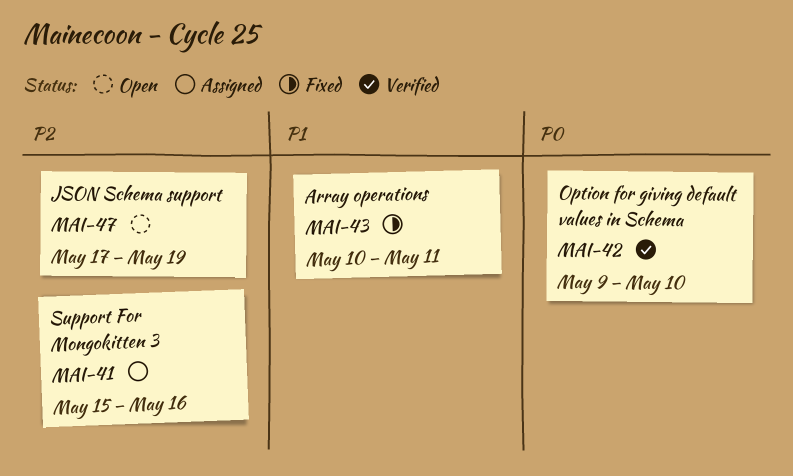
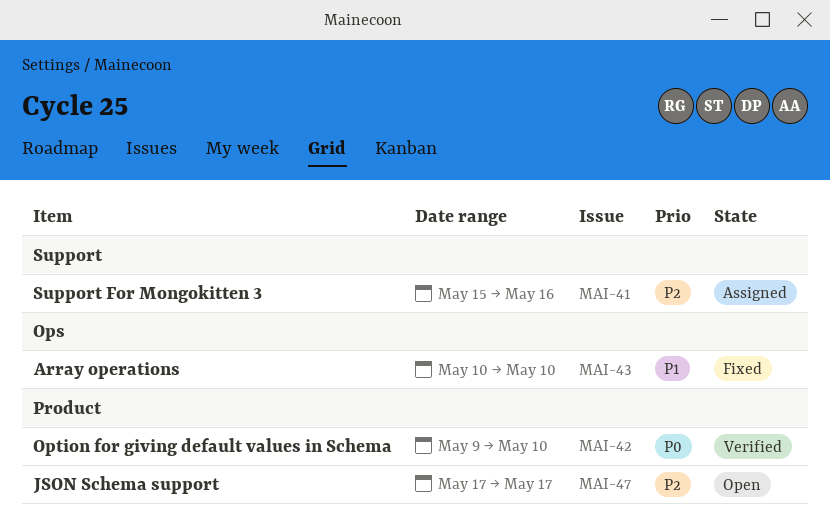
MAI-43, due: May 11 -> May 10
MAI-47, due: May 19 -> May 17

